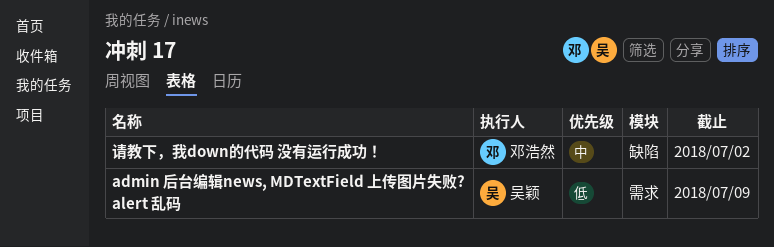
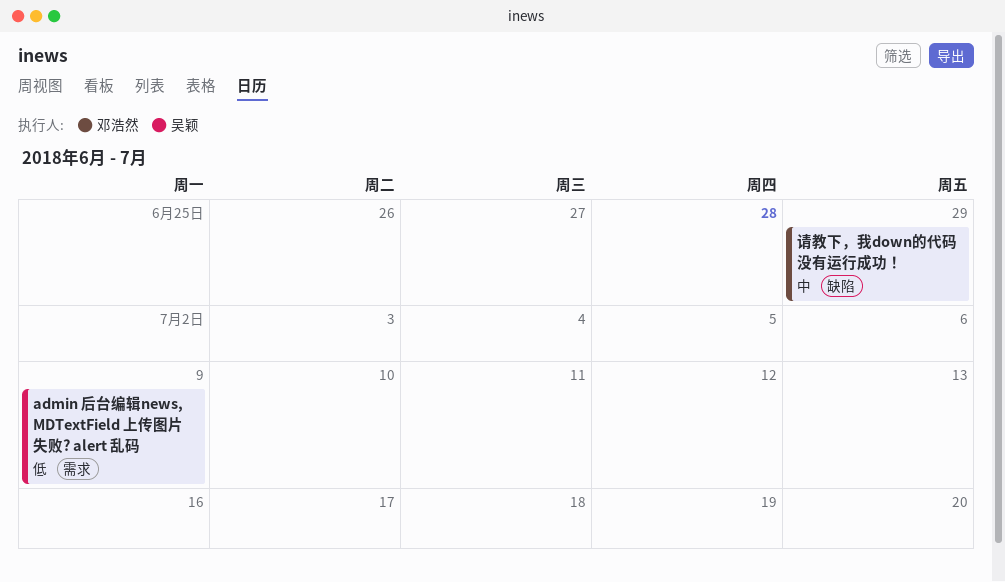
请教下，我down的代码 没有运行成功！, due: Jul 2 -> Jun 29

